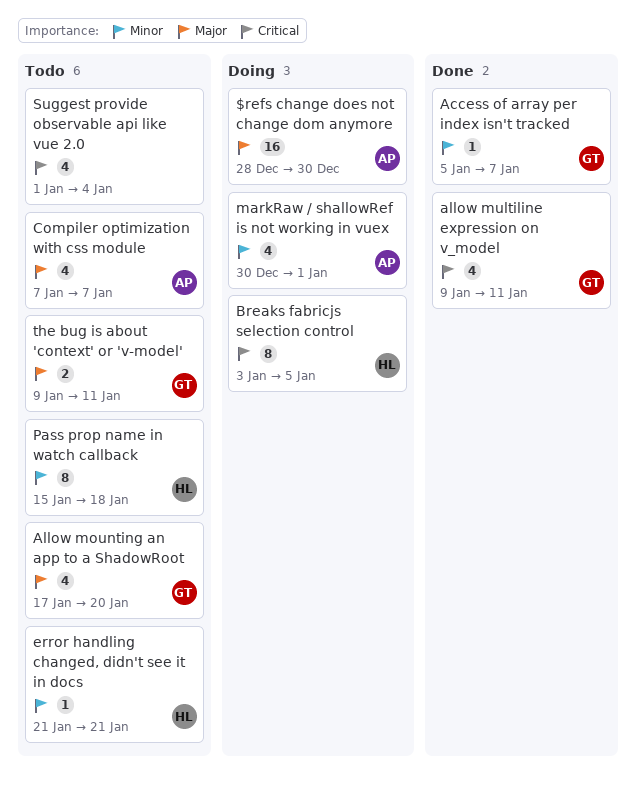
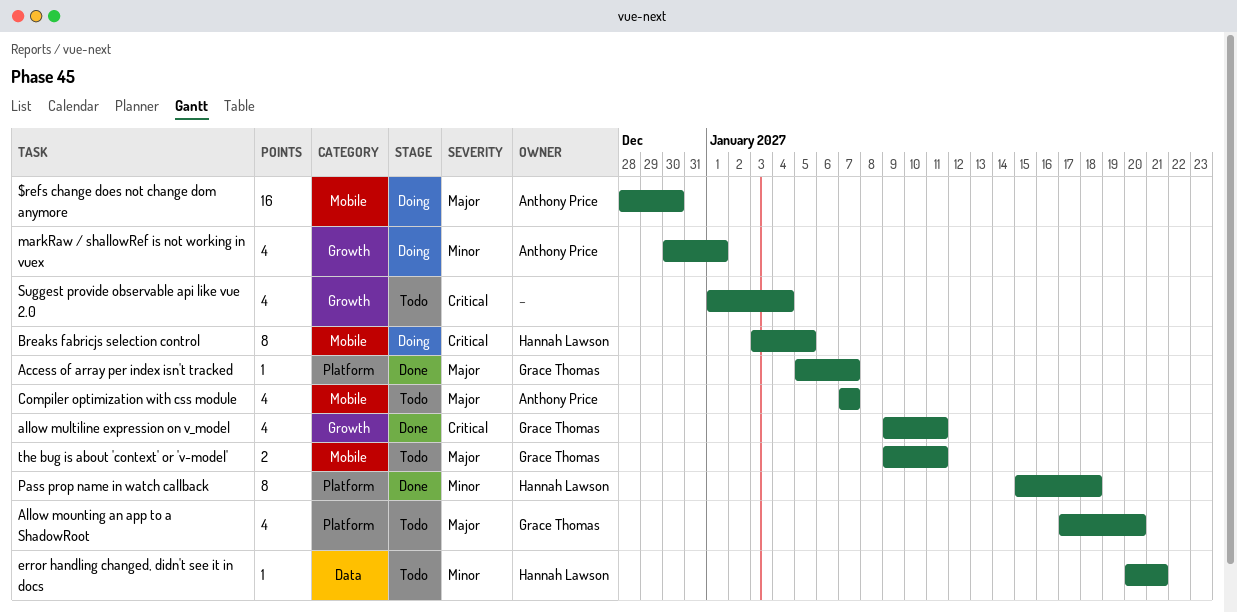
Access of array per index isn't tracked, priority: Minor -> Major
error handling changed, didn't see it in docs, start: Jan 21 -> Jan 20
Pass prop name in watch callback, status: Todo -> Done

